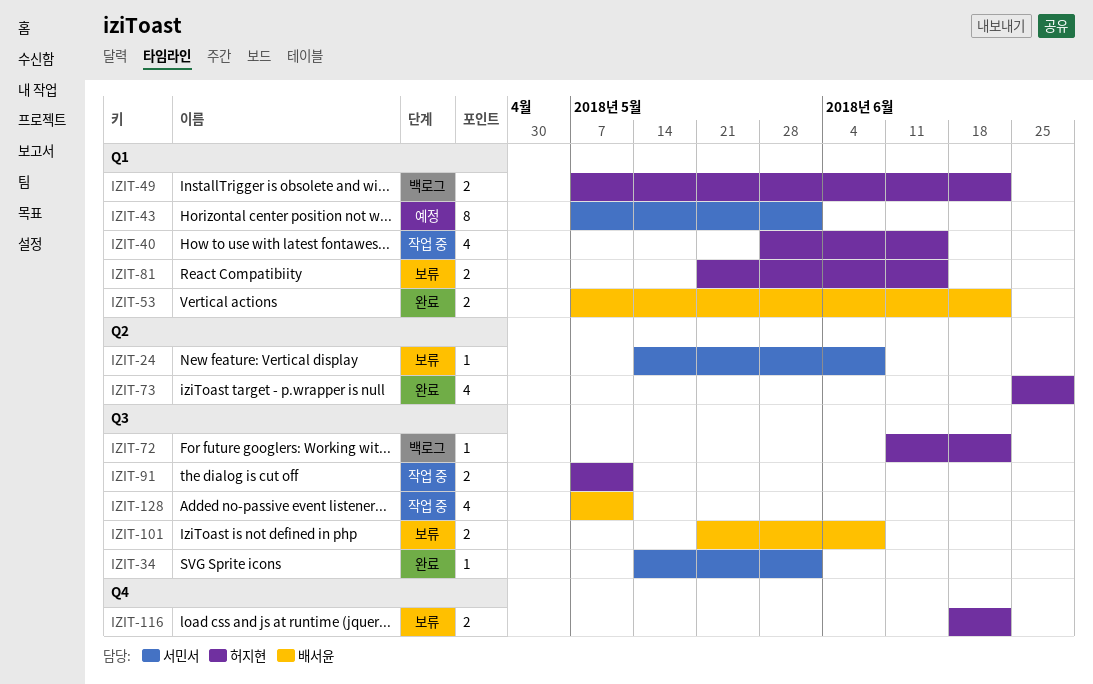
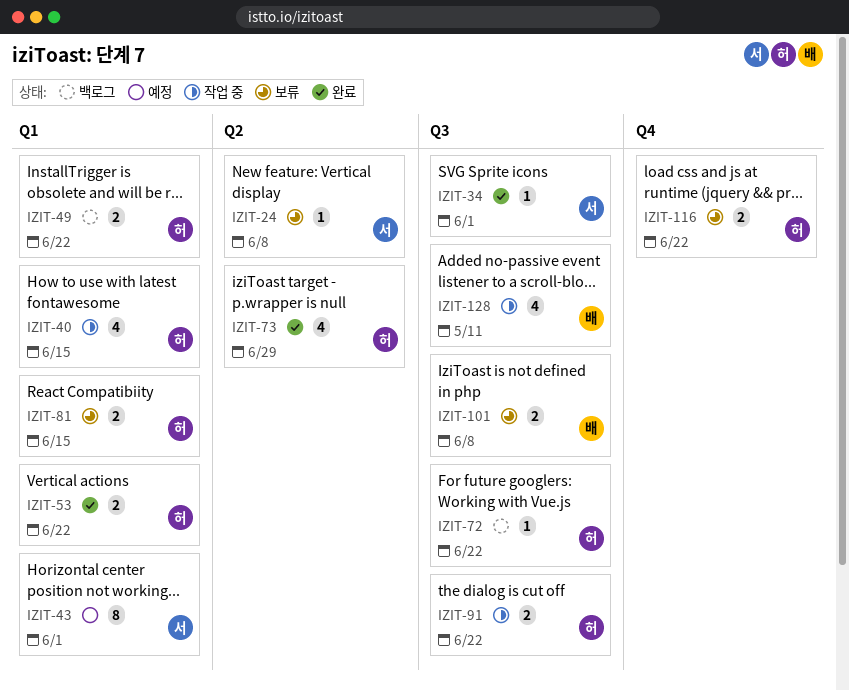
IZIT-53, owner: 배서윤 -> 허지현
IZIT-91, due: May 11 -> Jun 22

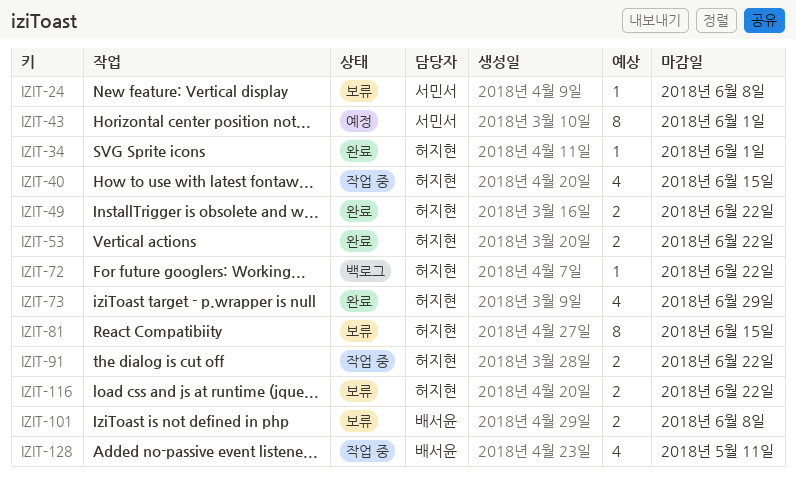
IZIT-34, owner: 서민서 -> 허지현
IZIT-49, status: 백로그 -> 완료
IZIT-81, estimate: 2 -> 8

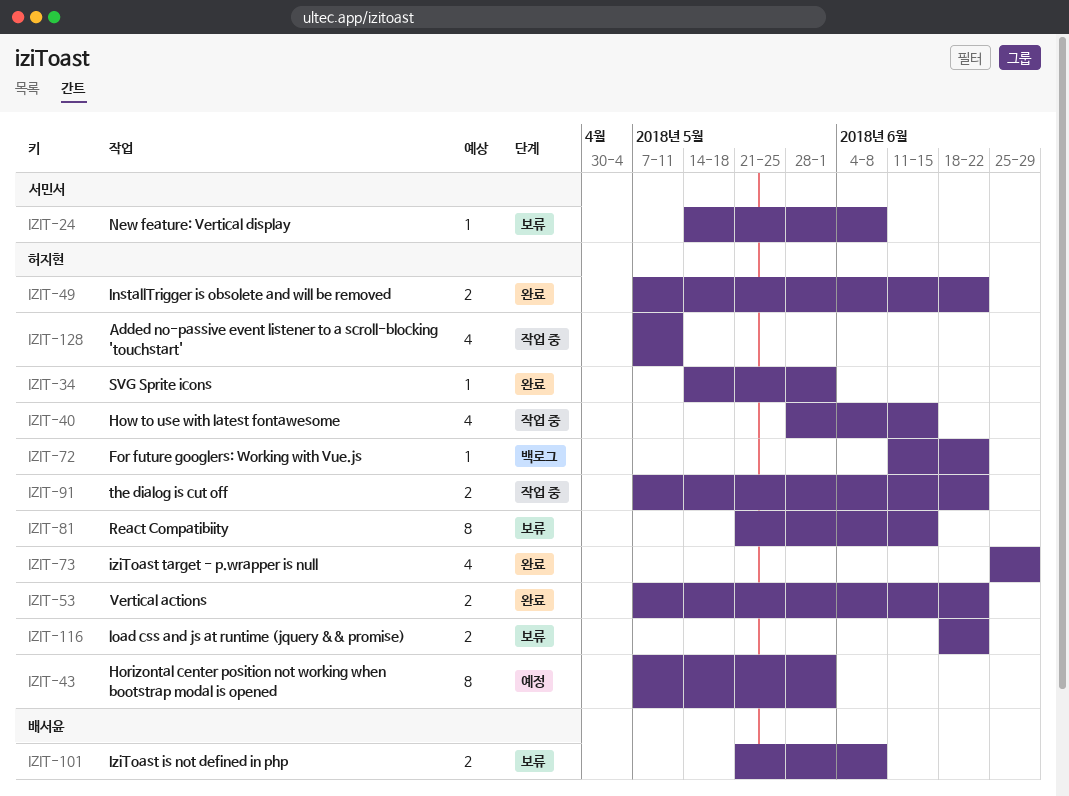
IZIT-43, owner: 서민서 -> 허지현
IZIT-128, owner: 배서윤 -> 허지현

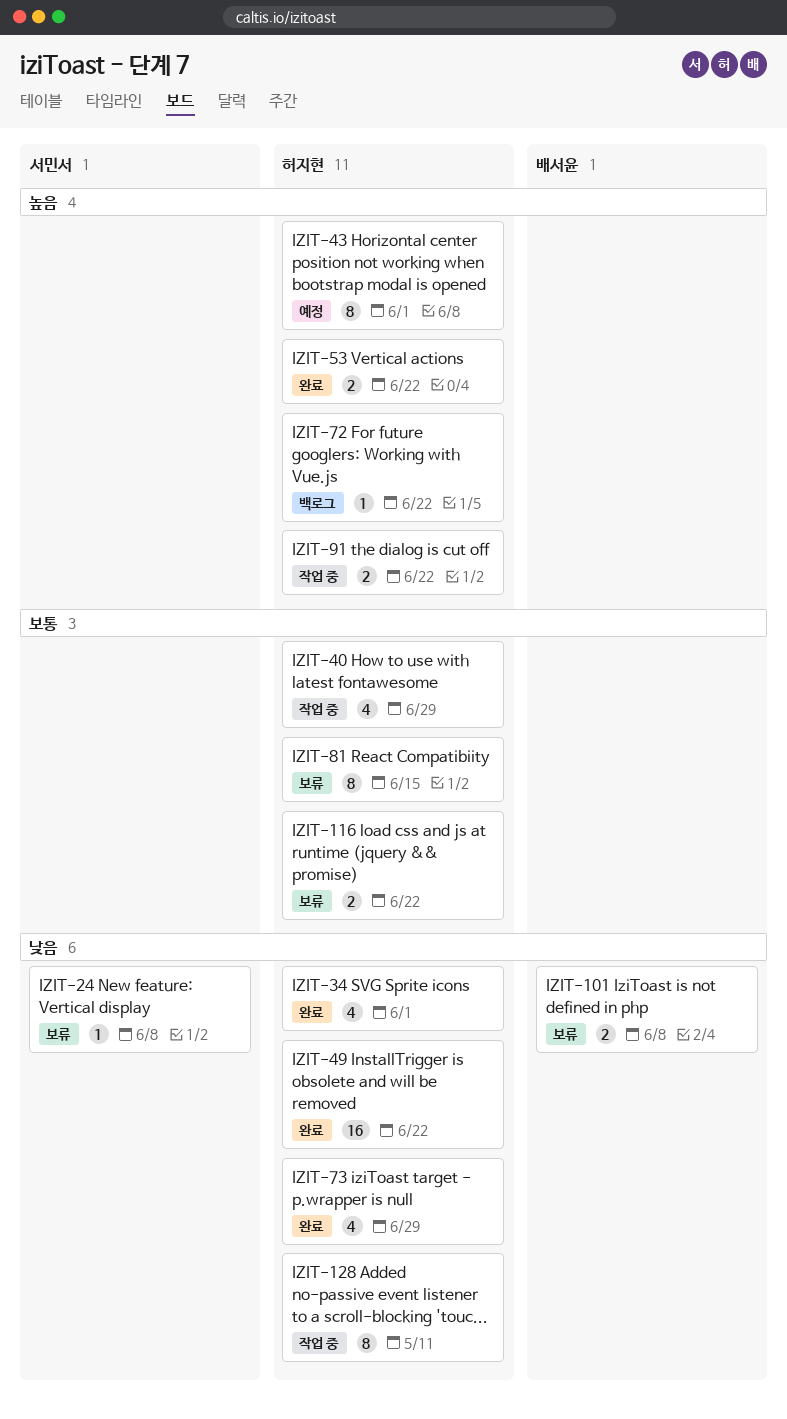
IZIT-34, estimate: 1 -> 4
IZIT-40, due: Jun 15 -> Jun 29
IZIT-49, estimate: 2 -> 16
IZIT-128, estimate: 4 -> 8

